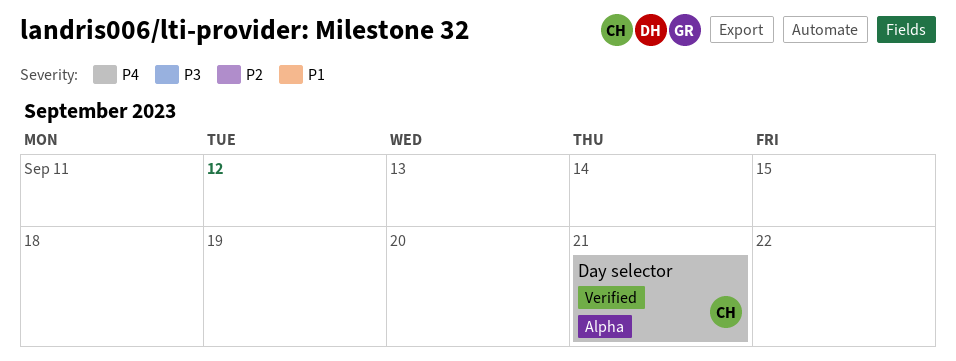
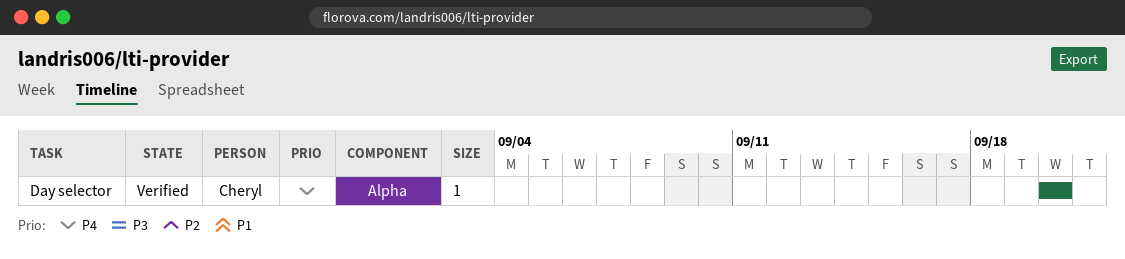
Day selector, due: Sep 21 -> Sep 20

